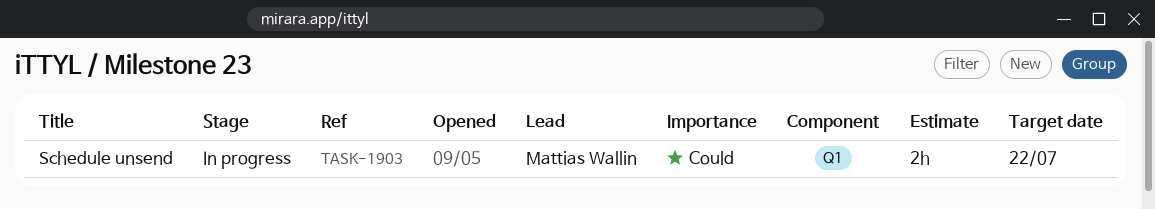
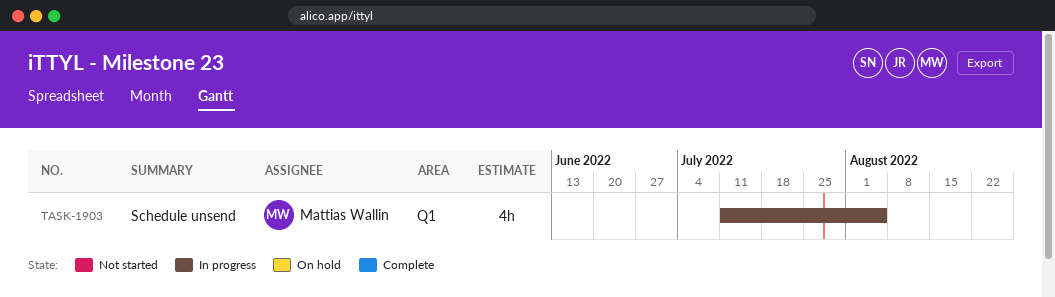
TASK-1903, estimate: 2h -> 4h
TASK-1903, due: Jul 22 -> Aug 5

